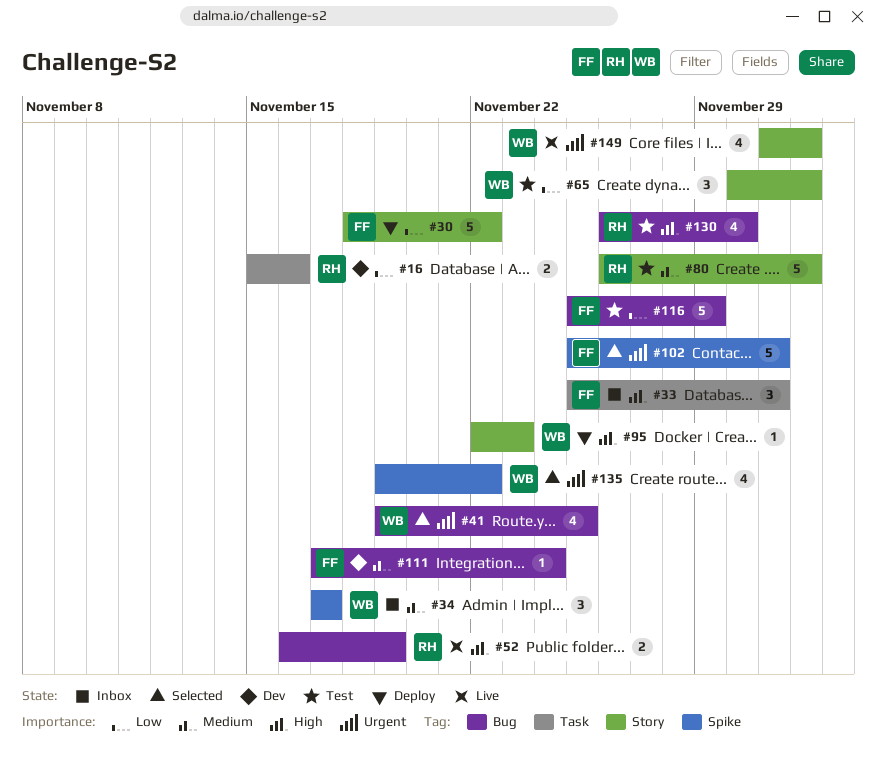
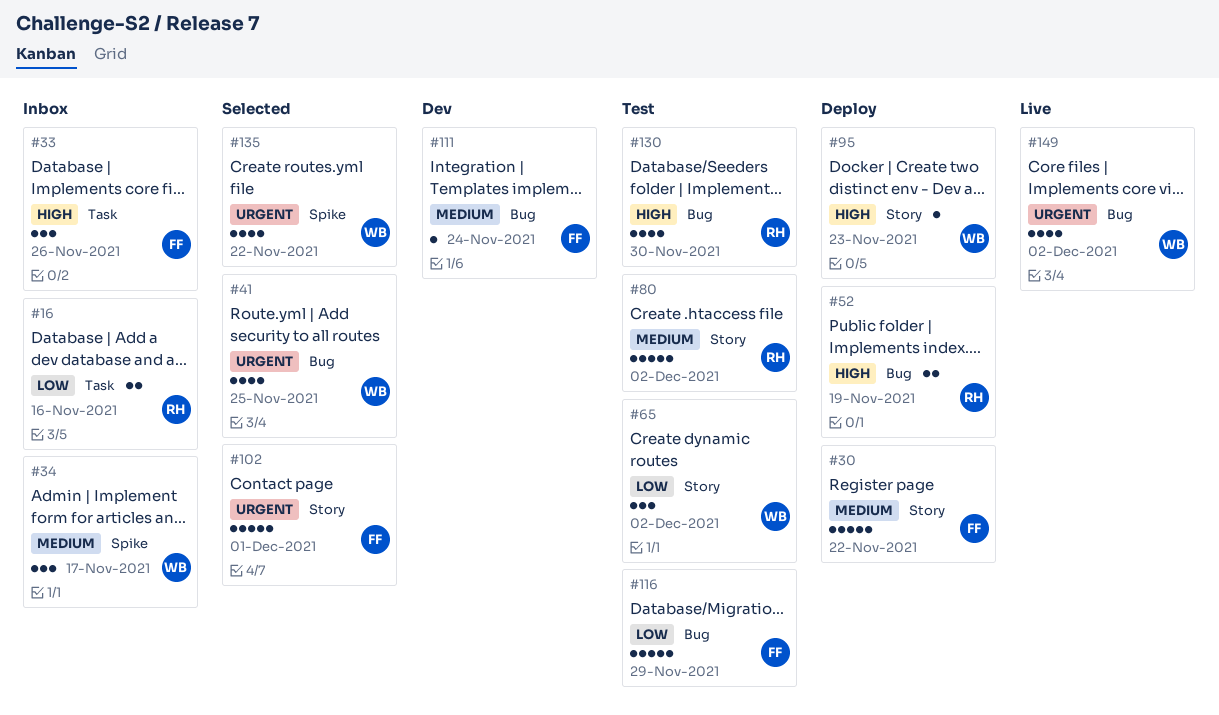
#16, status: Dev -> Inbox
#30, priority: Low -> Medium
#33, due: Dec 1 -> Nov 26
#52, status: Live -> Deploy
#102, label: Spike -> Story
#149, label: Story -> Bug

